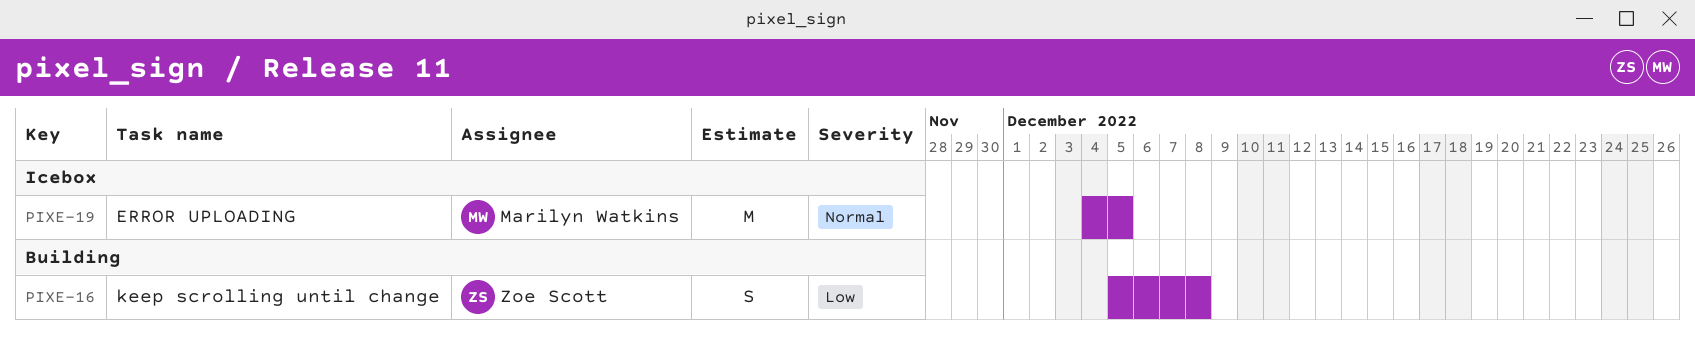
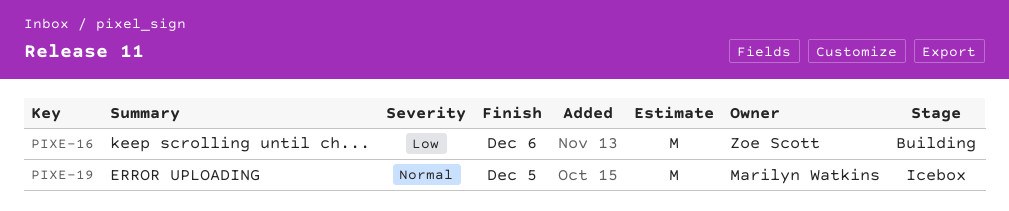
PIXE-16, estimate: S -> M
PIXE-16, due: Dec 8 -> Dec 6

